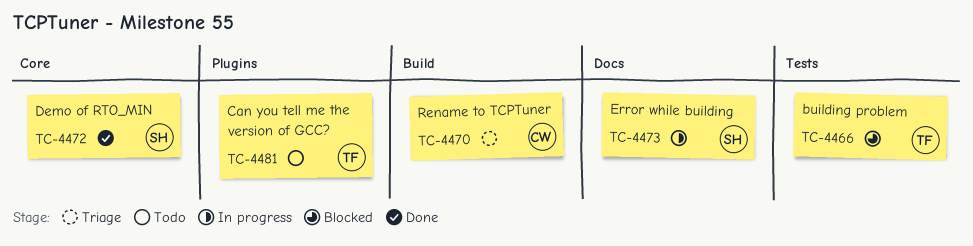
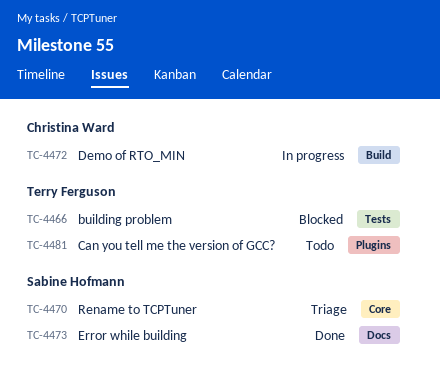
TC-4470, owner: Christina Ward -> Sabine Hofmann
TC-4470, label: Build -> Core
TC-4472, status: Done -> In progress
TC-4472, owner: Sabine Hofmann -> Christina Ward
TC-4472, label: Core -> Build
TC-4473, status: In progress -> Done

